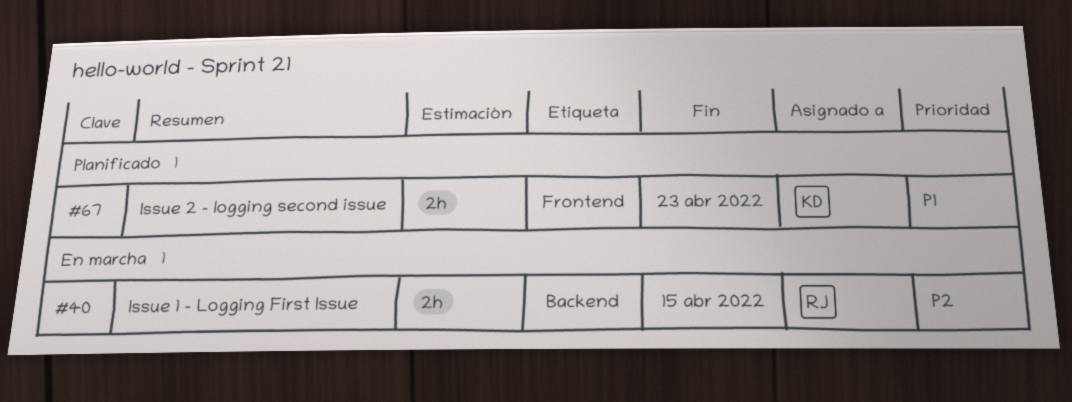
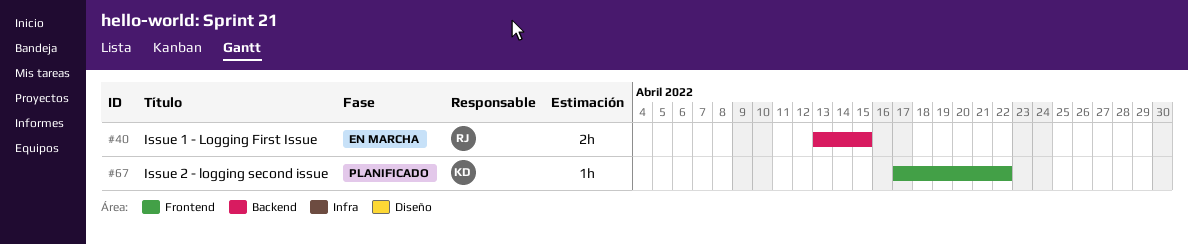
#67, estimate: 2h -> 1h
#67, due: Apr 23 -> Apr 22

